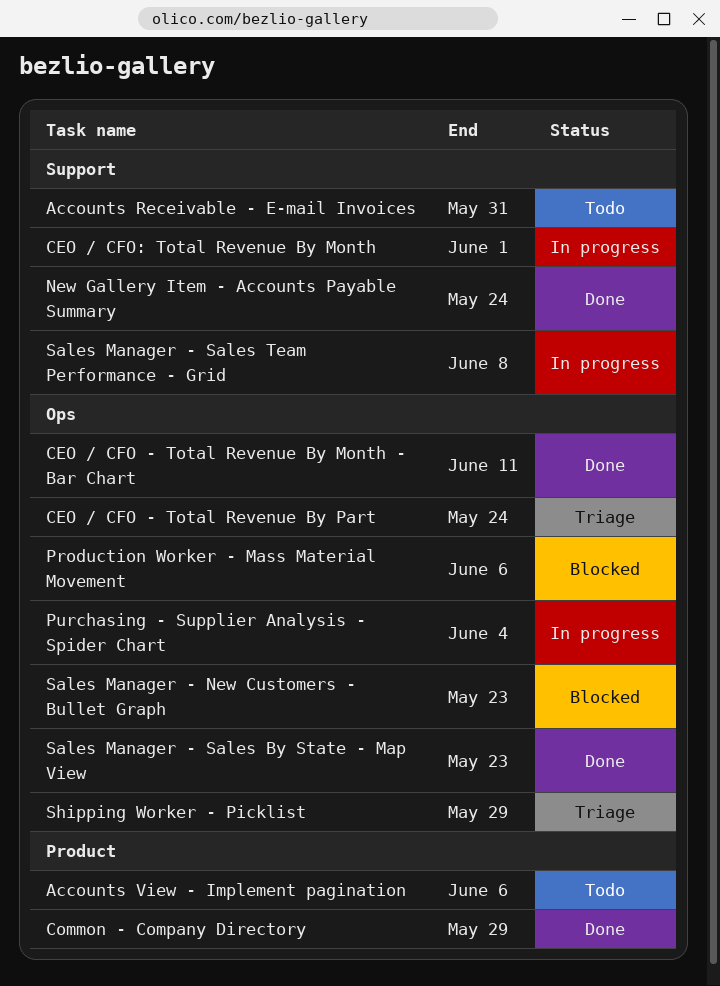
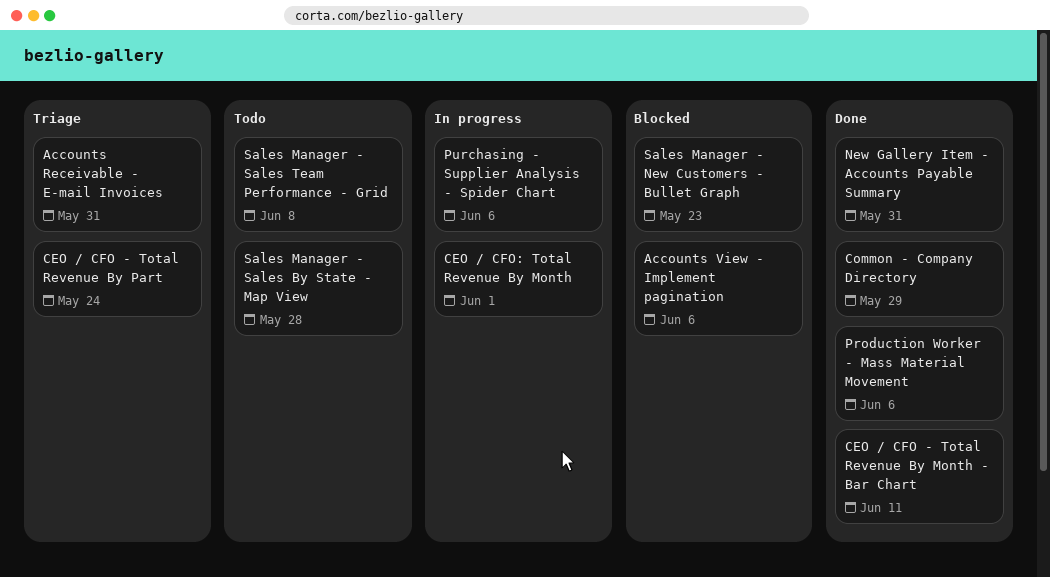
Accounts Receivable - E-mail Invoices, status: Todo -> Triage
Accounts View - Implement pagination, status: Todo -> Blocked
New Gallery Item - Accounts Payable Summary, due: May 24 -> May 31
Production Worker - Mass Material Movement, status: Blocked -> Done
Purchasing - Supplier Analysis - Spider Chart, due: Jun 4 -> Jun 6
Sales Manager - Sales By State - Map View, status: Done -> Todo
Sales Manager - Sales By State - Map View, due: May 23 -> May 28
Sales Manager - Sales Team Performance - Grid, status: In progress -> Todo
Shipping Worker - Picklist: present -> none

